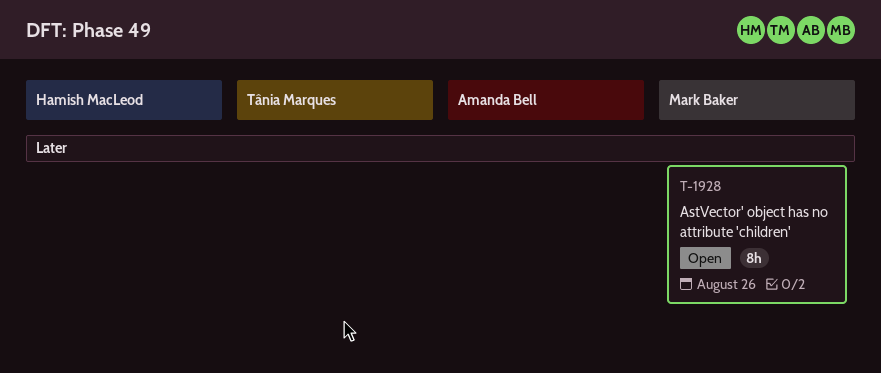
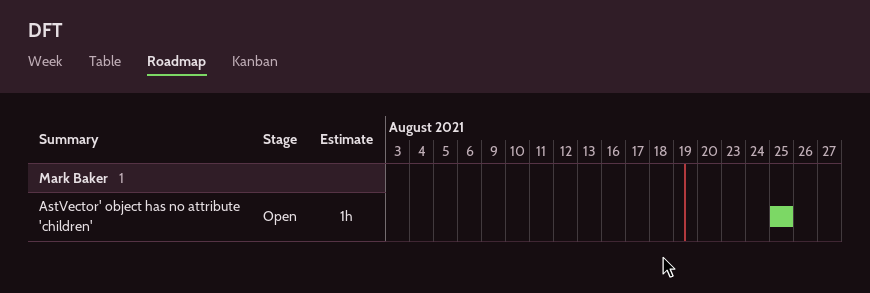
AstVector' object has no attribute 'children', estimate: 8h -> 1h
AstVector' object has no attribute 'children', due: Aug 26 -> Aug 25

